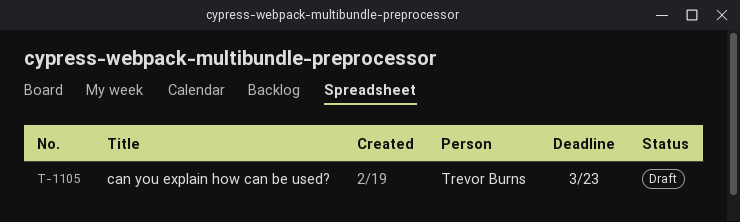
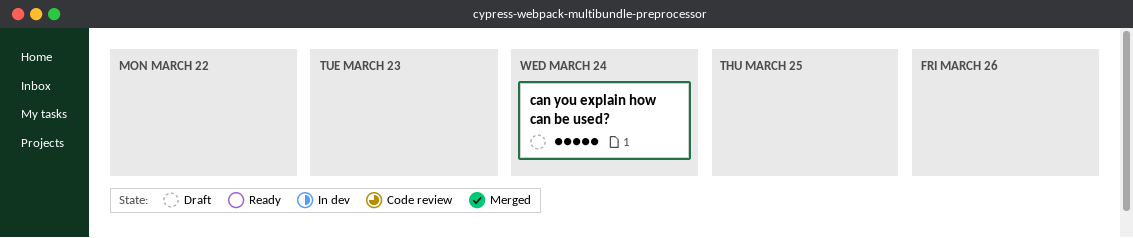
can you explain how can be used?, due: Mar 23 -> Mar 24

